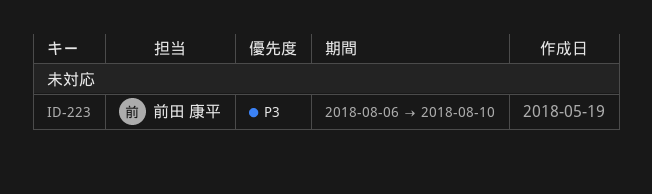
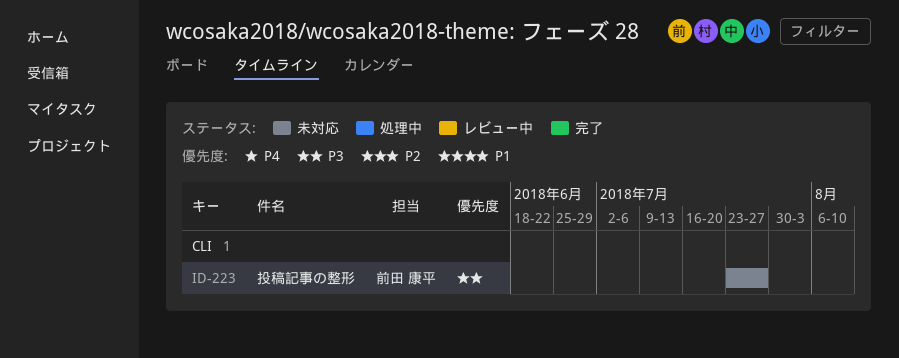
ID-223, start: Aug 6 -> Jul 23
ID-223, due: Aug 10 -> Jul 27

